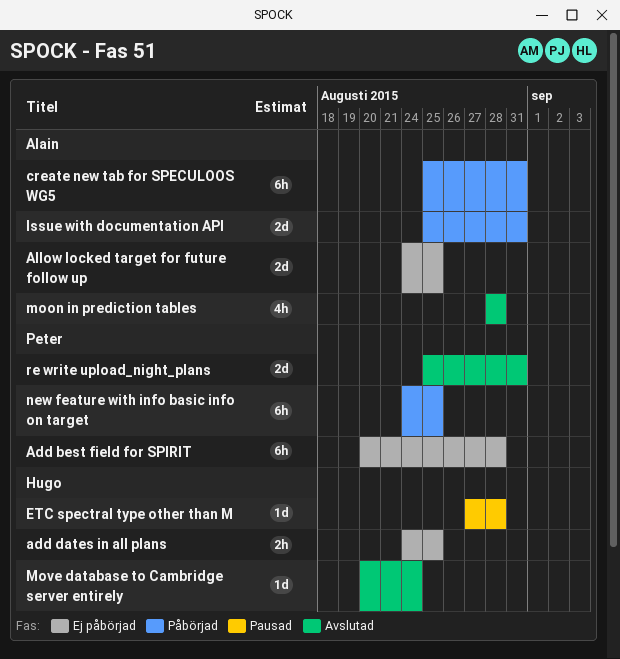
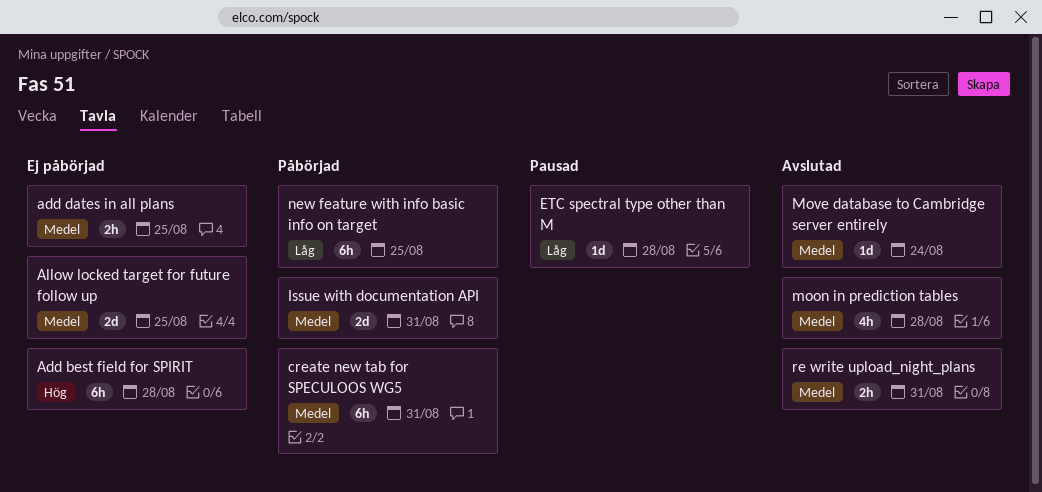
re write upload_night_plans, estimate: 2d -> 2h

